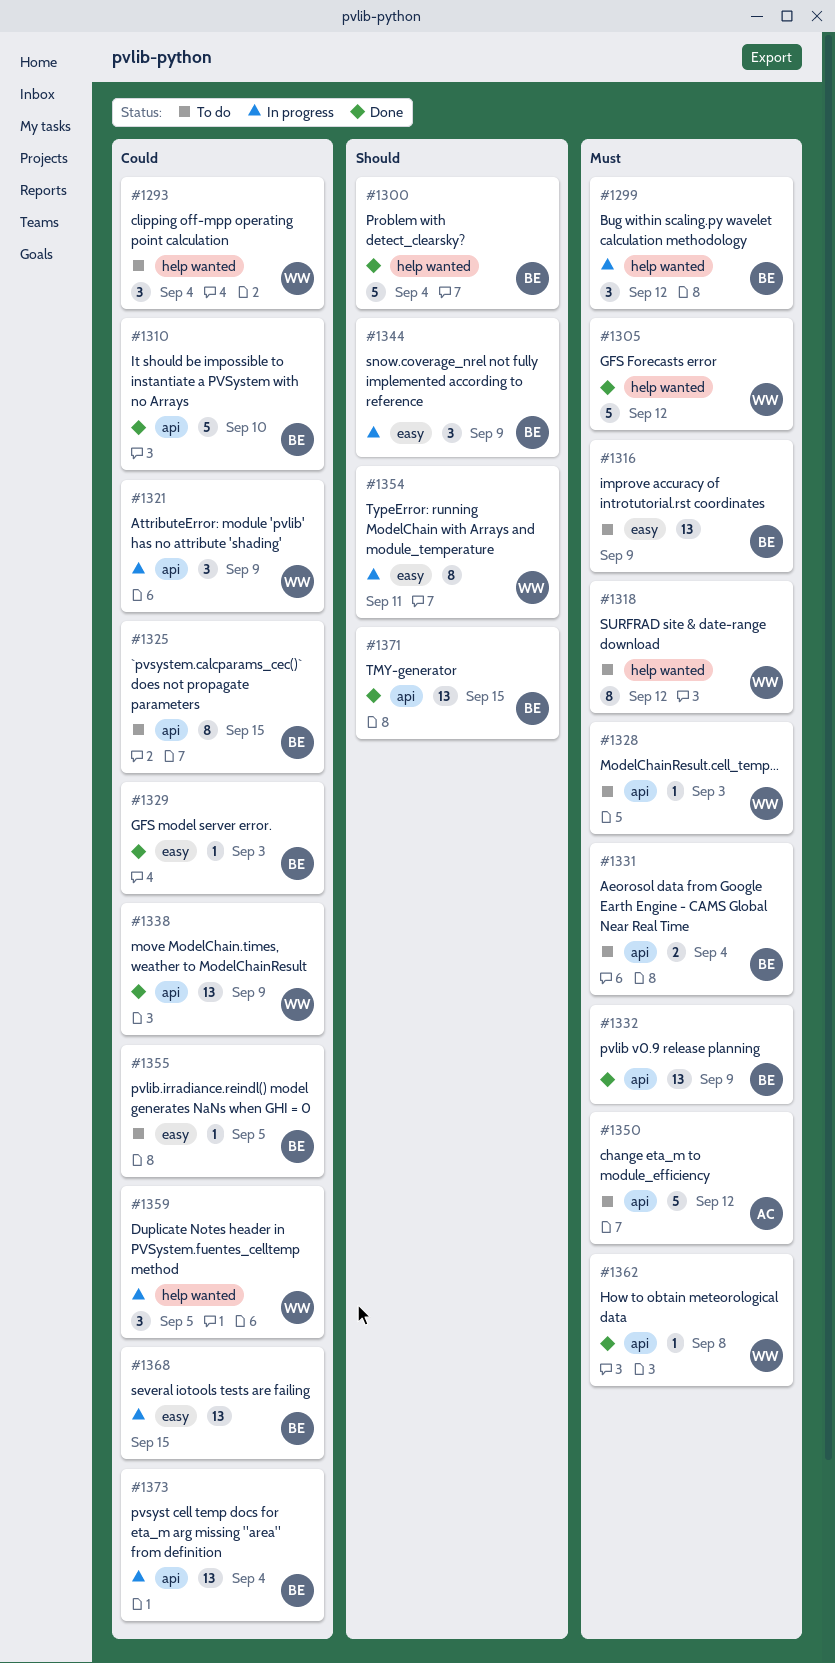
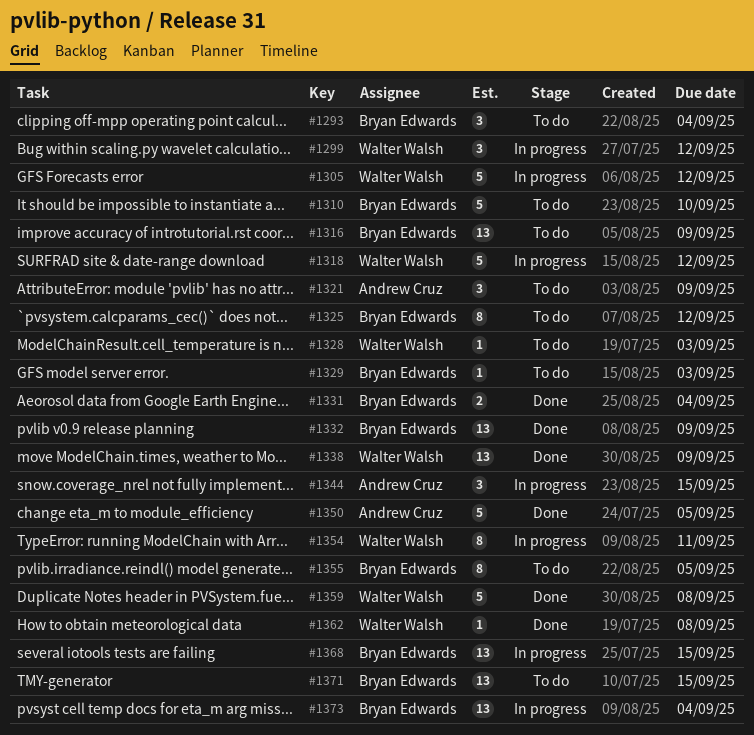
#1293, owner: Walter Walsh -> Bryan Edwards
#1299, owner: Bryan Edwards -> Walter Walsh
#1300: present -> none
#1305, status: Done -> In progress
#1310, status: Done -> To do
#1318, status: To do -> In progress
#1318, estimate: 8 -> 5
#1321, status: In progress -> To do
#1321, owner: Walter Walsh -> Andrew Cruz
#1325, due: Sep 15 -> Sep 12
#1329, status: Done -> To do
#1331, status: To do -> Done
#1344, owner: Bryan Edwards -> Andrew Cruz
#1344, due: Sep 9 -> Sep 15
#1350, status: To do -> Done
#1350, due: Sep 12 -> Sep 5
#1355, estimate: 1 -> 8
#1359, status: In progress -> Done
#1359, estimate: 3 -> 5
#1359, due: Sep 5 -> Sep 8
#1371, status: Done -> To do

